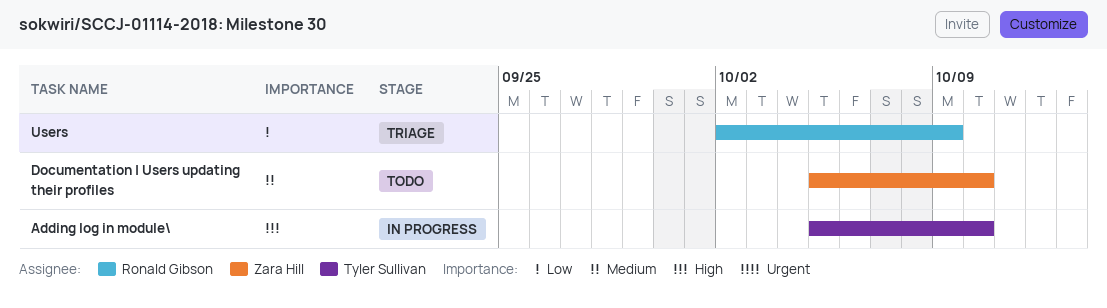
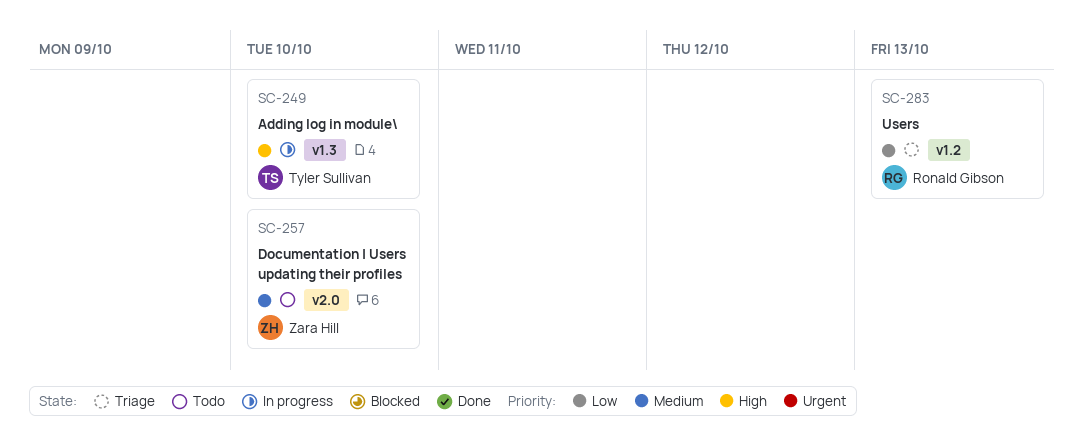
Users, due: Oct 9 -> Oct 13

